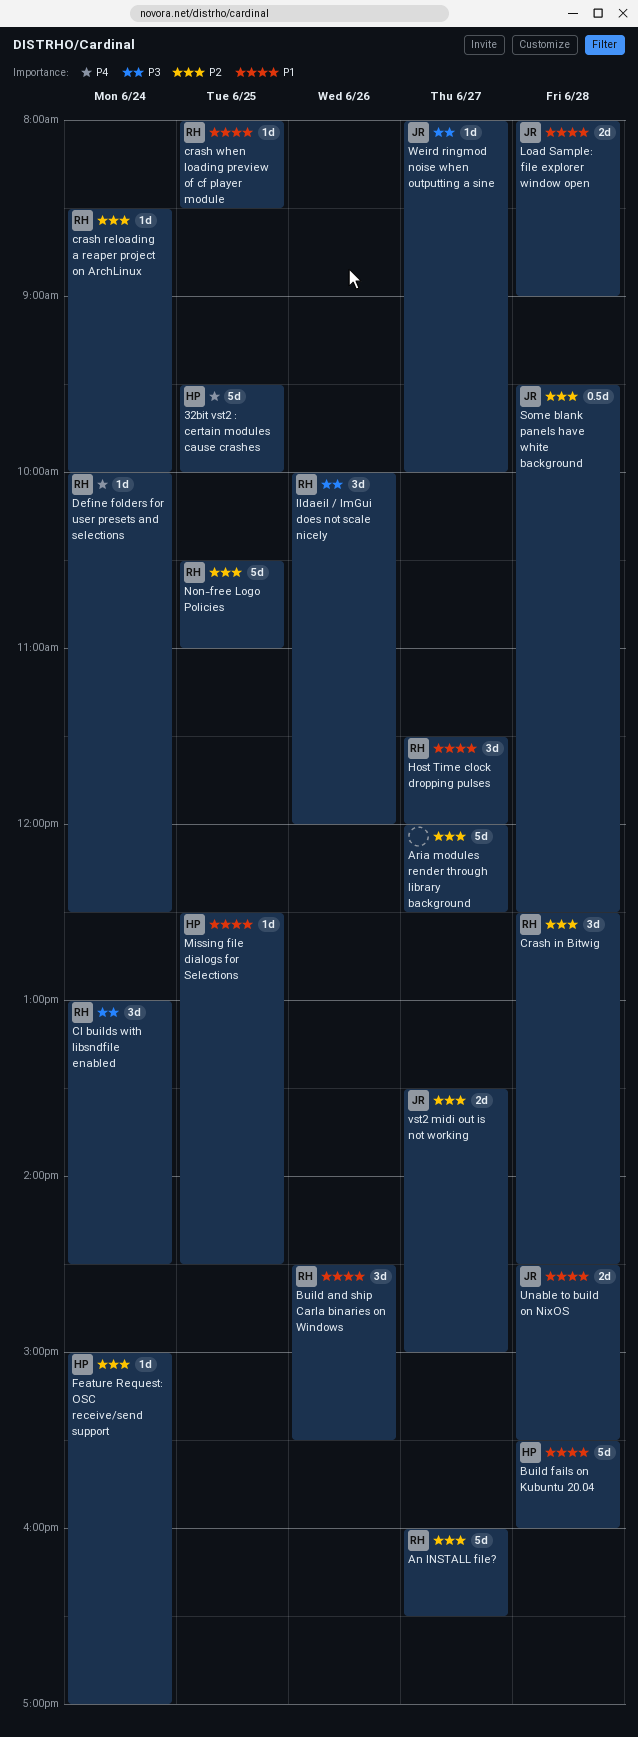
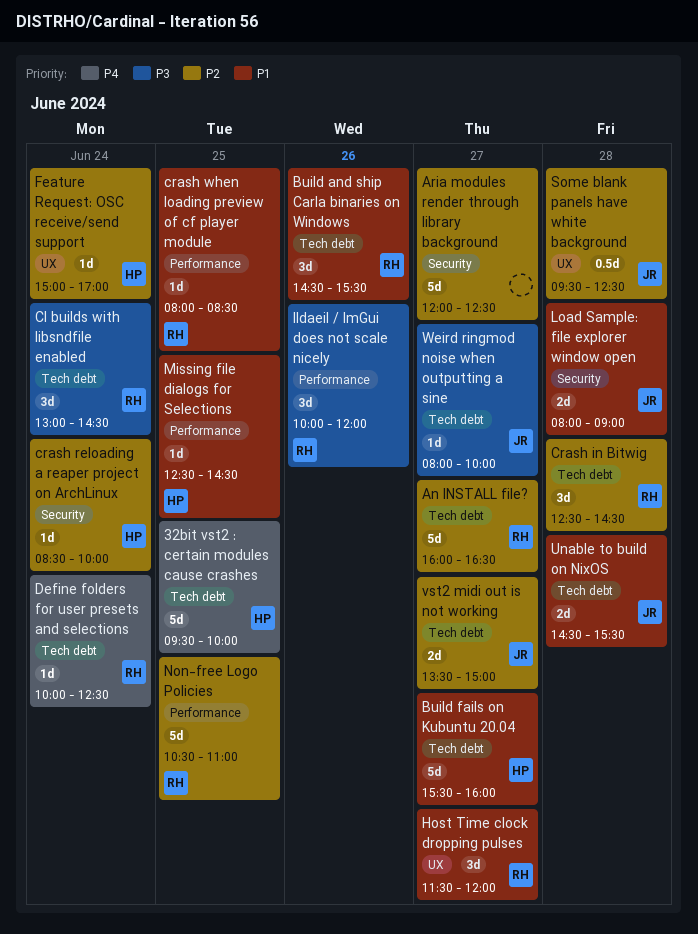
Build fails on Kubuntu 20.04, day: Jun 28 -> Jun 27
crash reloading a reaper project on ArchLinux, owner: RH -> HP

